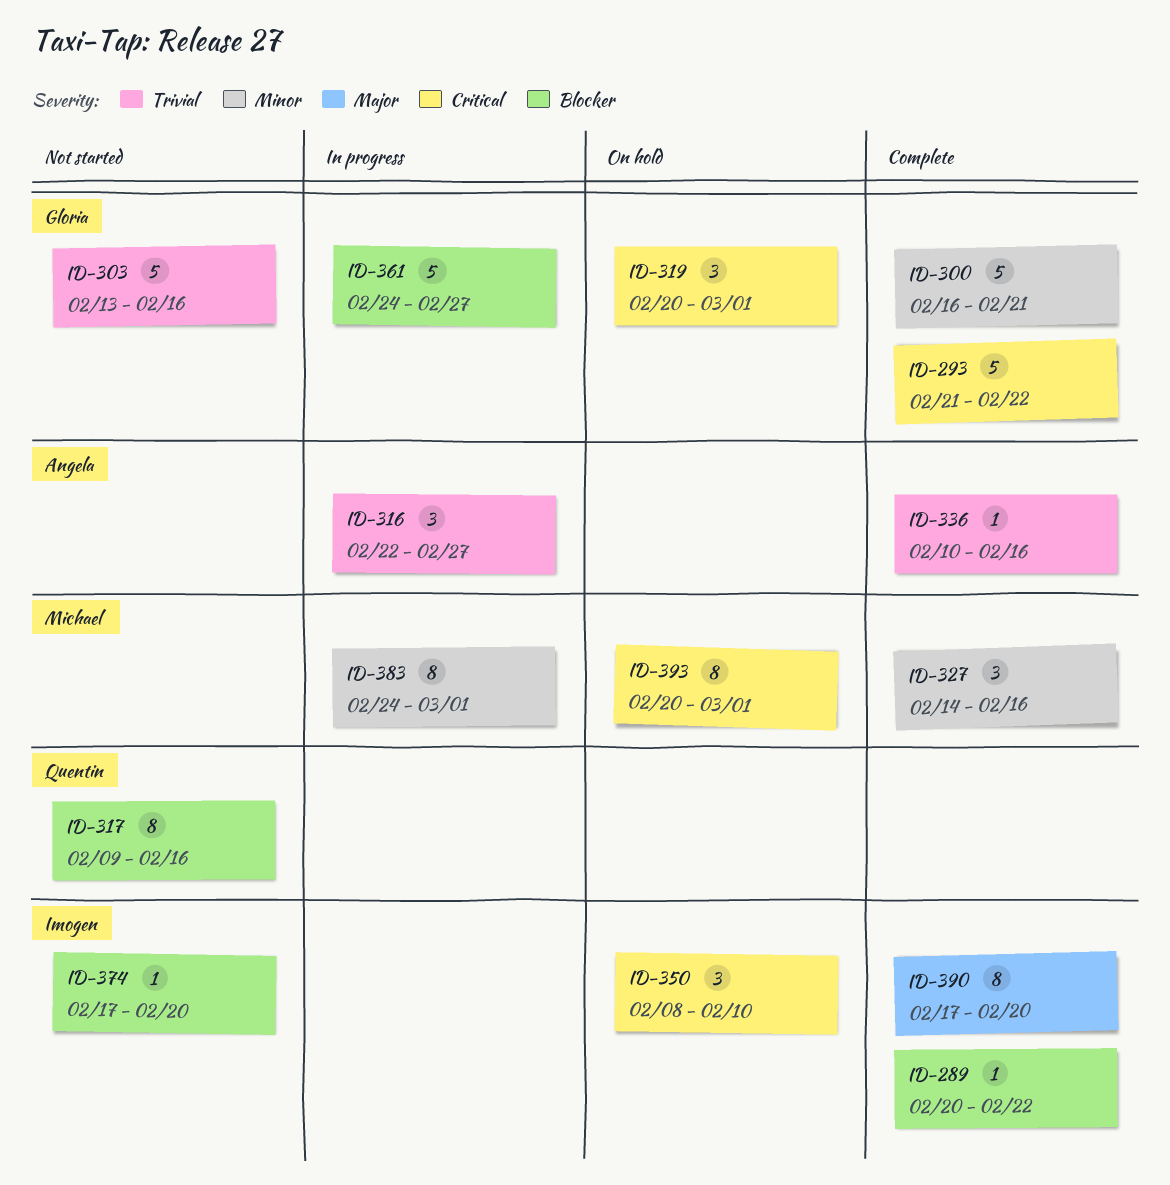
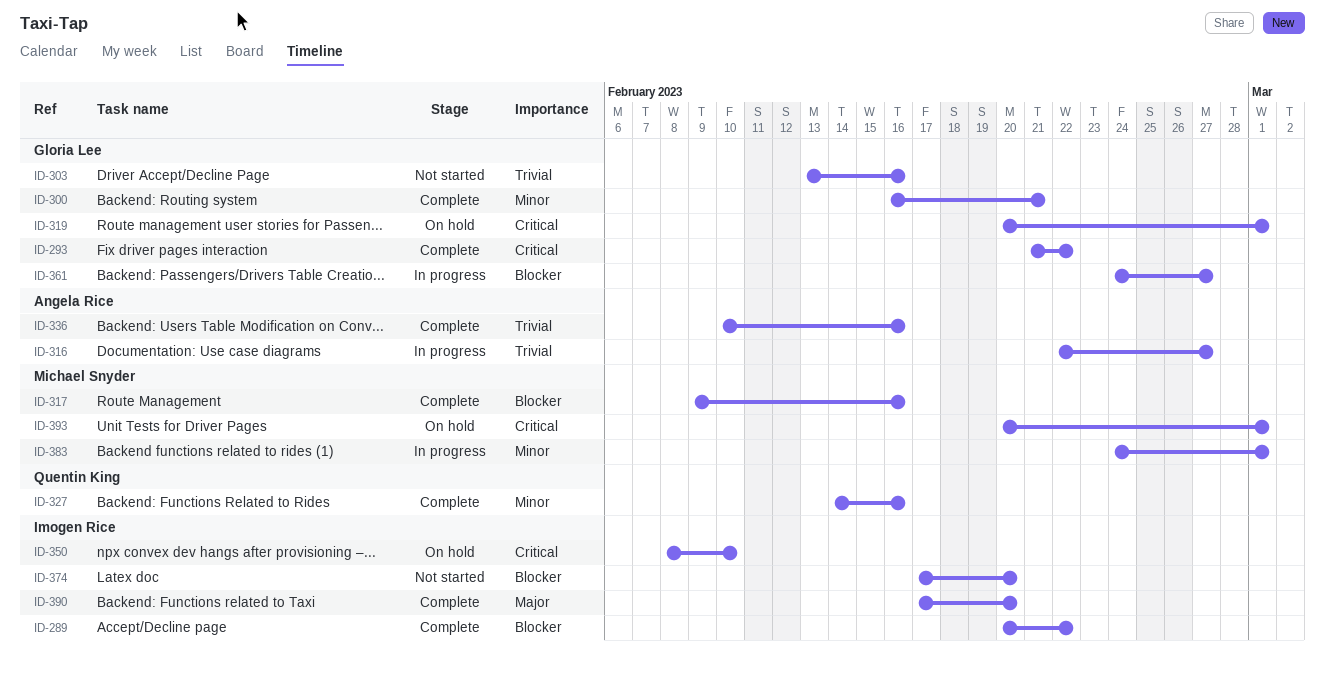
ID-317, status: Not started -> Complete
ID-317, owner: Quentin King -> Michael Snyder
ID-327, owner: Michael Snyder -> Quentin King

